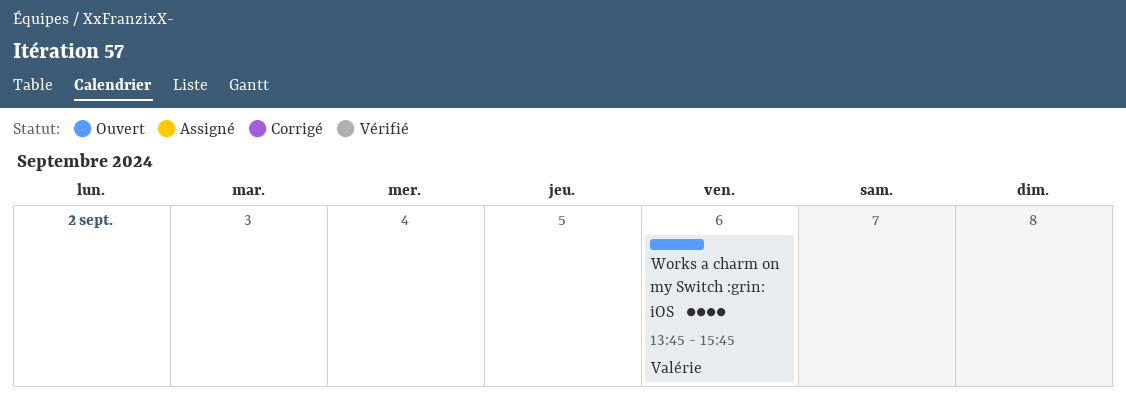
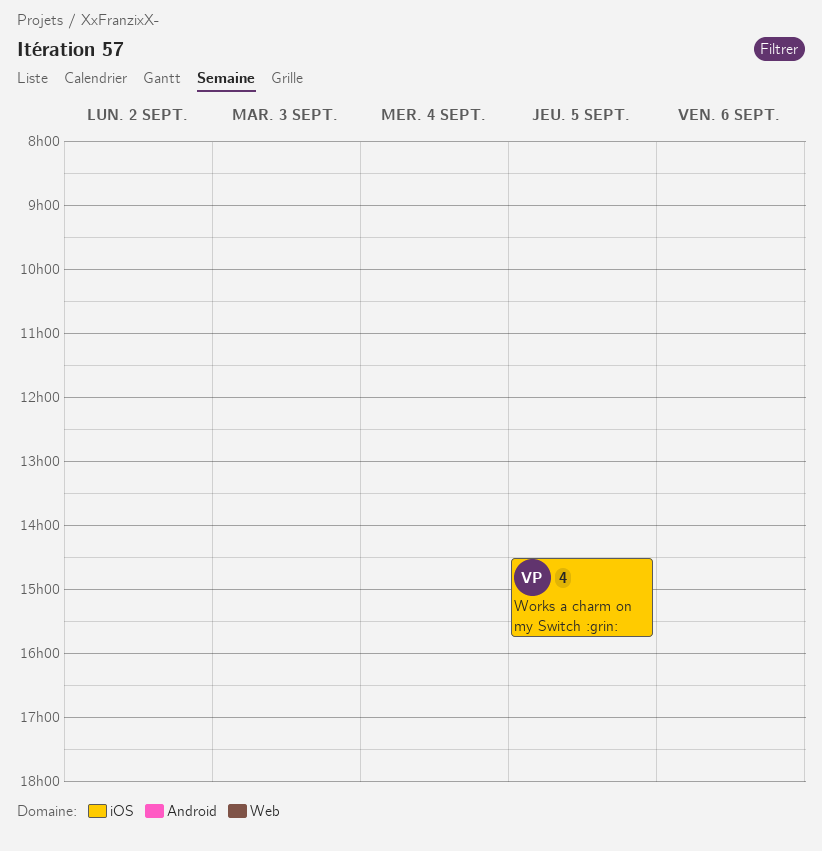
Works a charm on my Switch :grin:, day: Sep 6 -> Sep 5
Works a charm on my Switch :grin:, begins: 13:45 -> 14:30

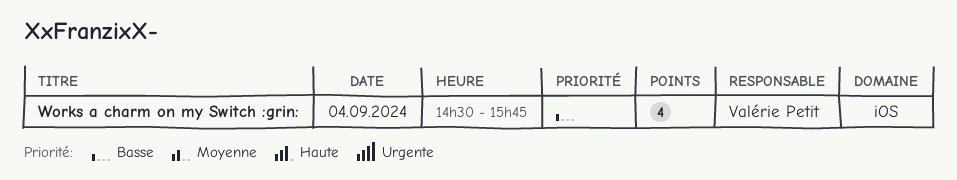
Works a charm on my Switch :grin:, day: Sep 5 -> Sep 4

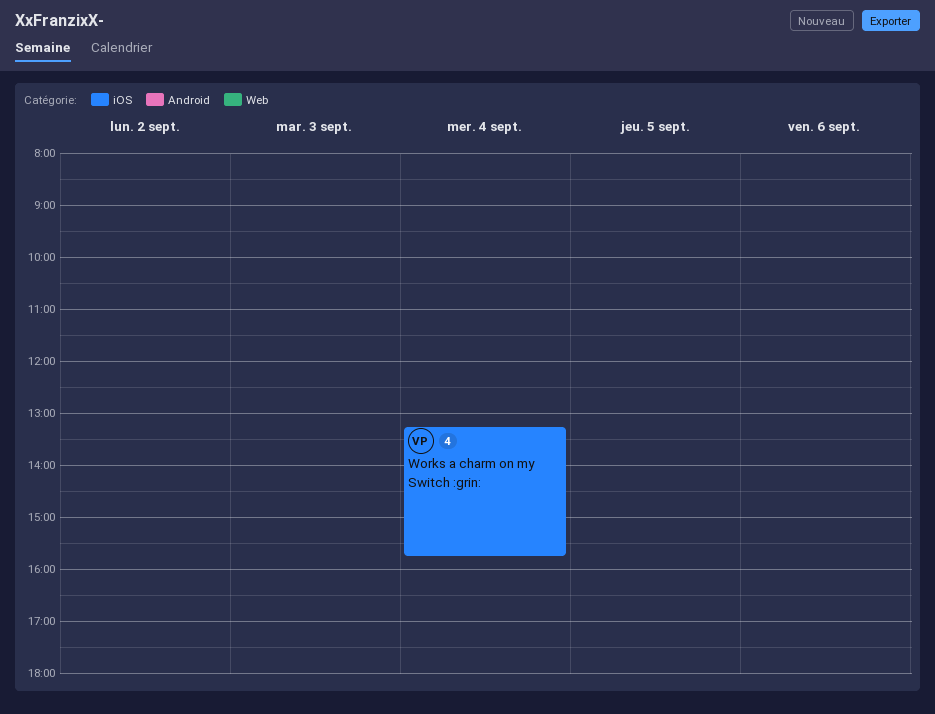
Works a charm on my Switch :grin:, begins: 14:30 -> 13:15

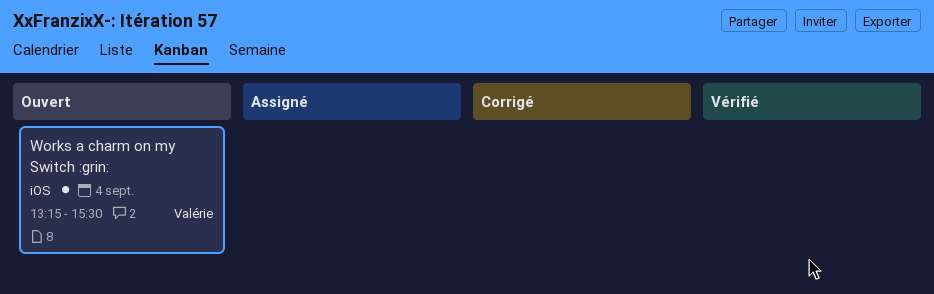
Works a charm on my Switch :grin:, estimate: 4 -> 1
Works a charm on my Switch :grin:, ends: 15:45 -> 15:30

